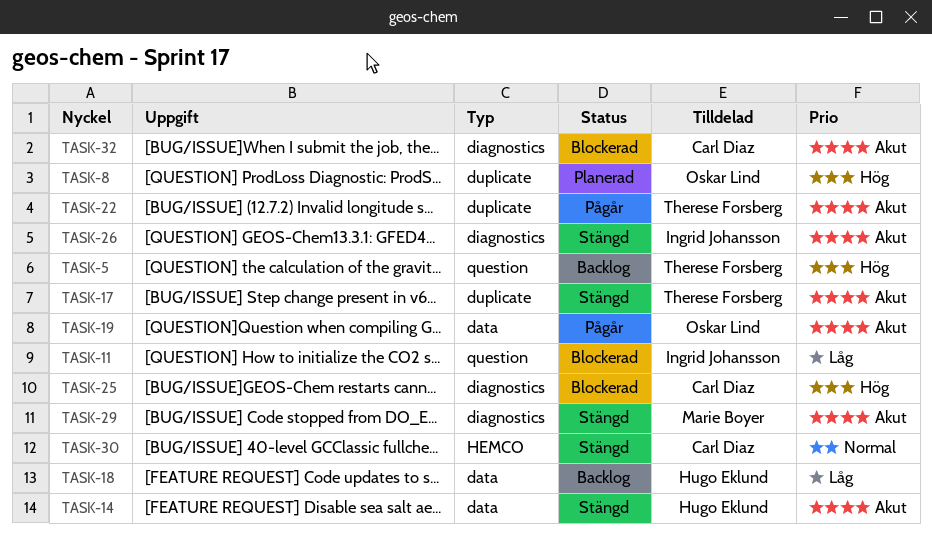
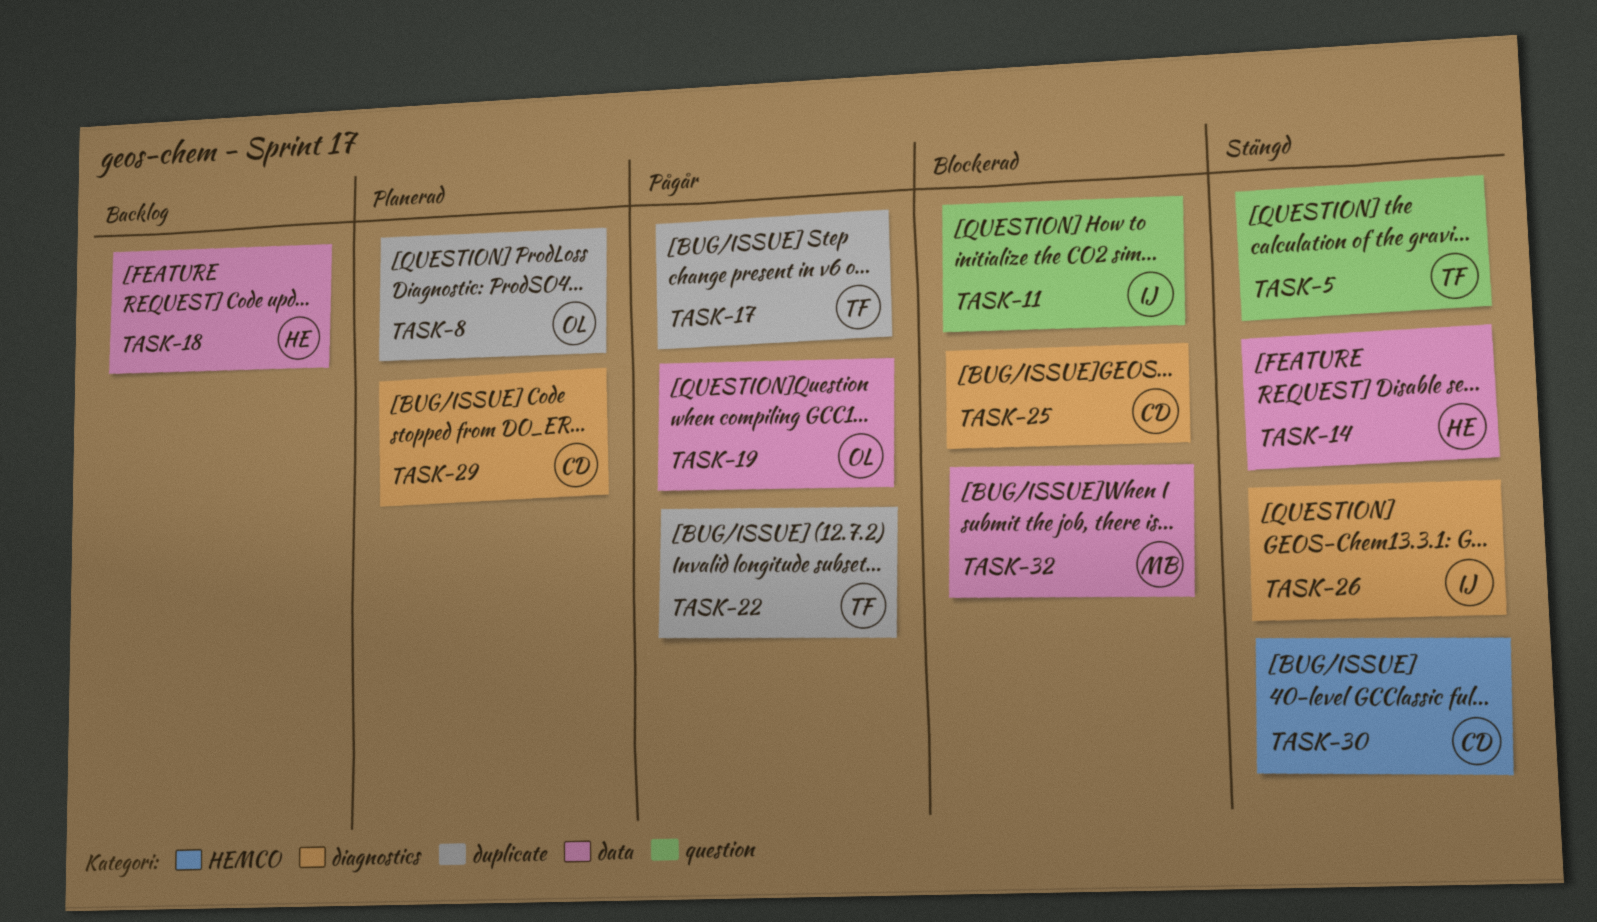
TASK-5, status: Backlog -> Stängd
TASK-17, status: Stängd -> Pågår
TASK-29, status: Stängd -> Planerad
TASK-29, owner: Marie Boyer -> Carl Diaz
TASK-32, owner: Carl Diaz -> Marie Boyer
TASK-32, label: diagnostics -> data

